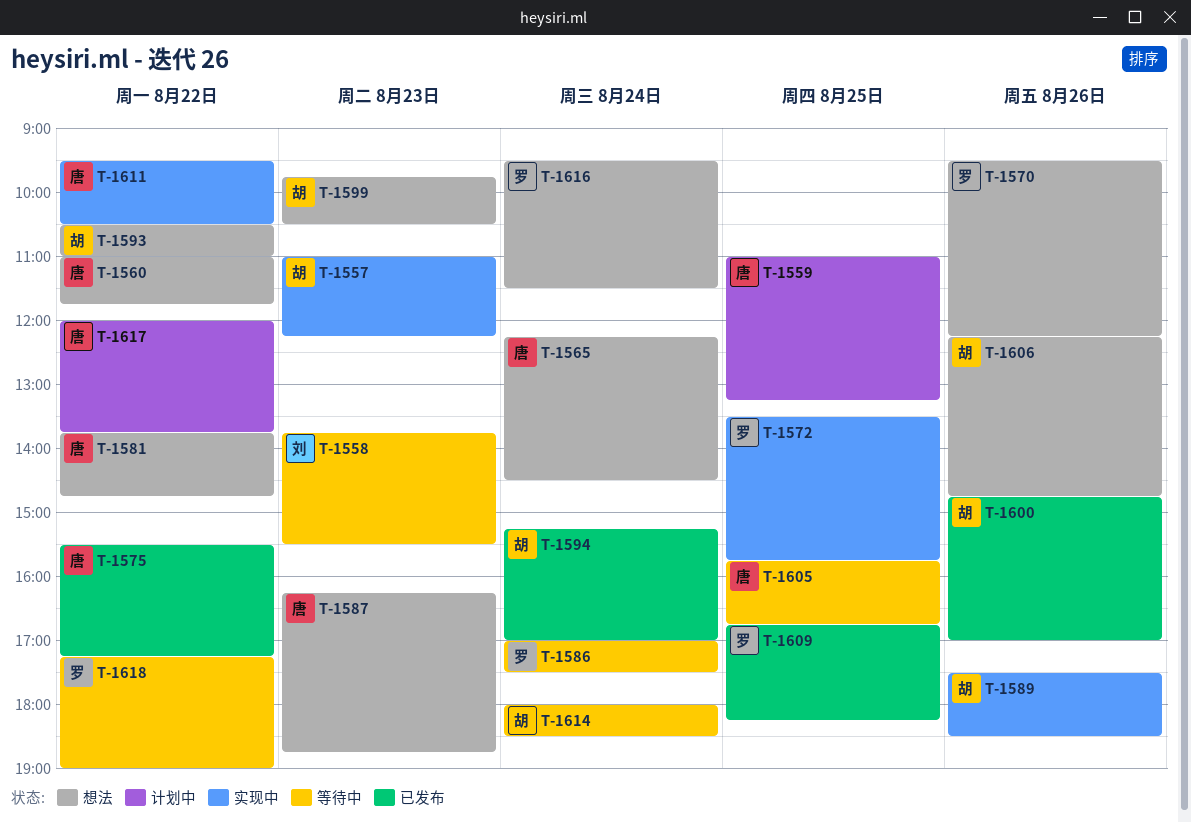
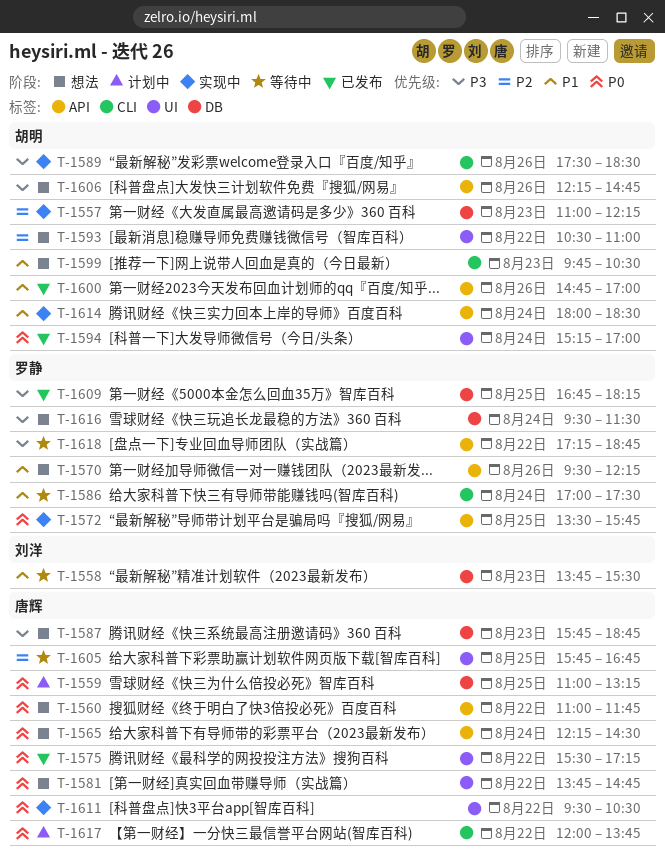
T-1587, begins: 16:15 -> 15:45
T-1614, status: 等待中 -> 实现中
T-1618, ends: 19:00 -> 18:45

